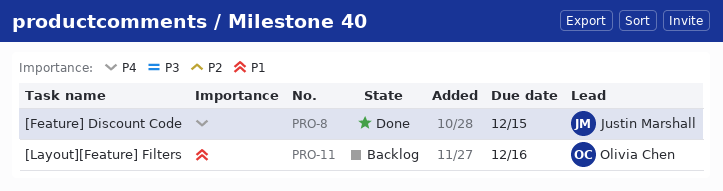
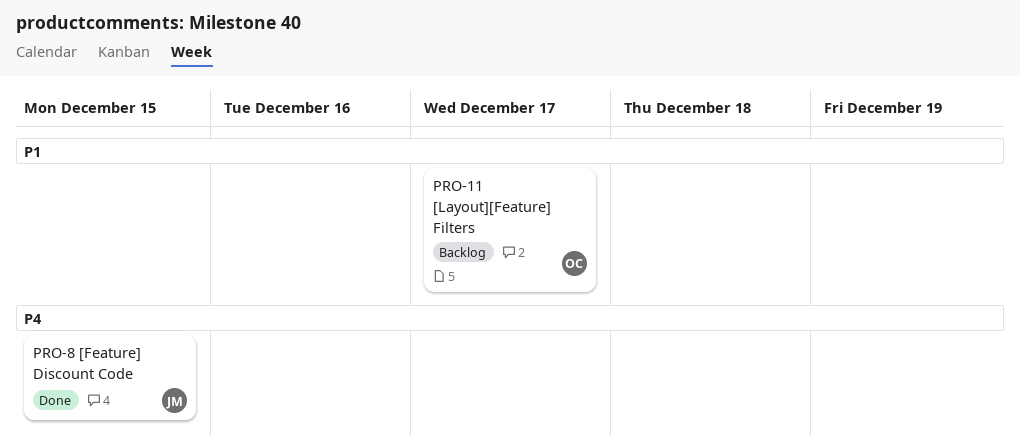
PRO-11, due: Dec 16 -> Dec 17

